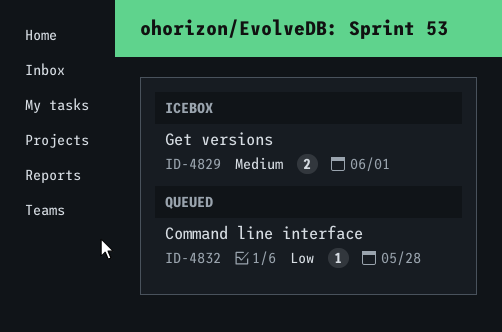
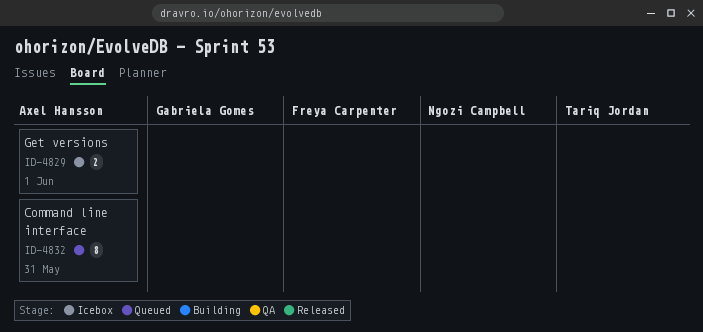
ID-4832, estimate: 1 -> 8
ID-4832, due: May 28 -> May 31

